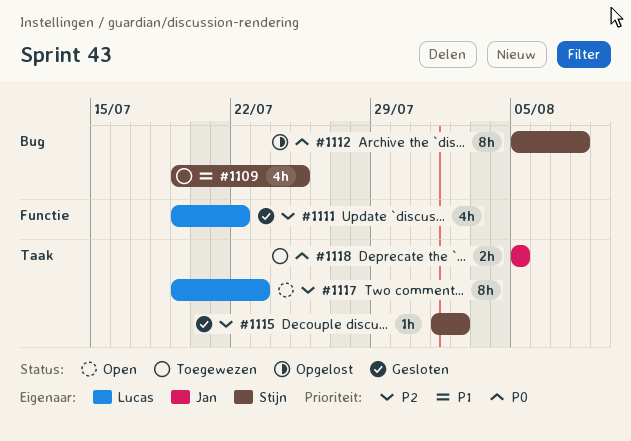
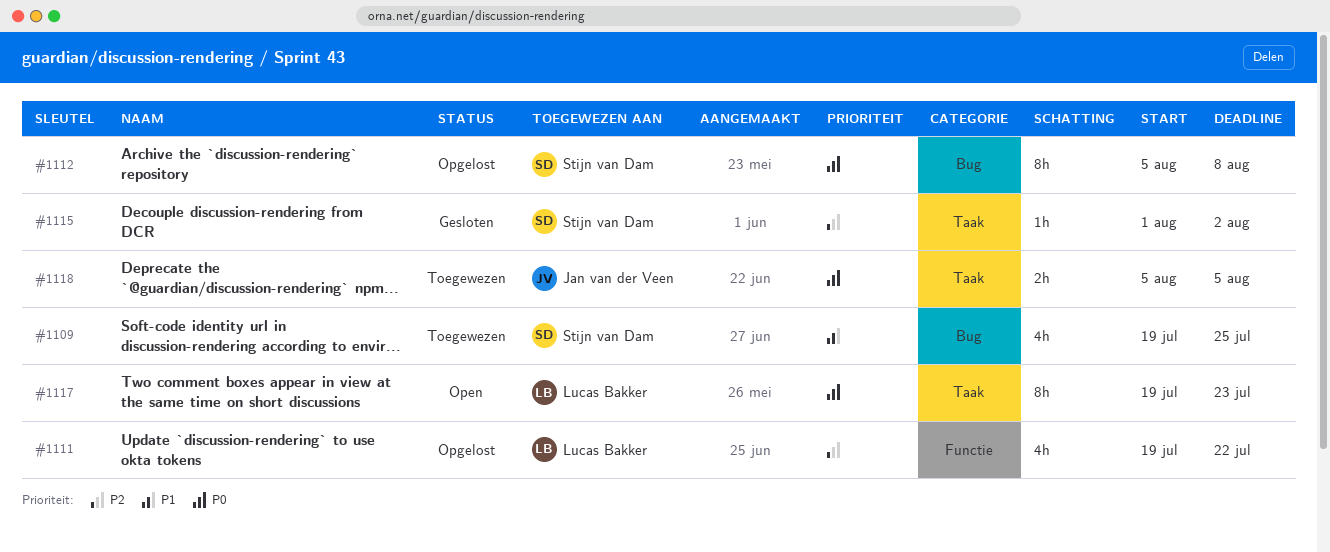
#1111, status: Gesloten -> Opgelost
#1117, priority: P2 -> P0

